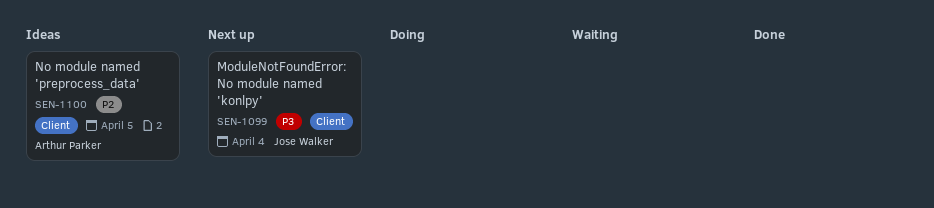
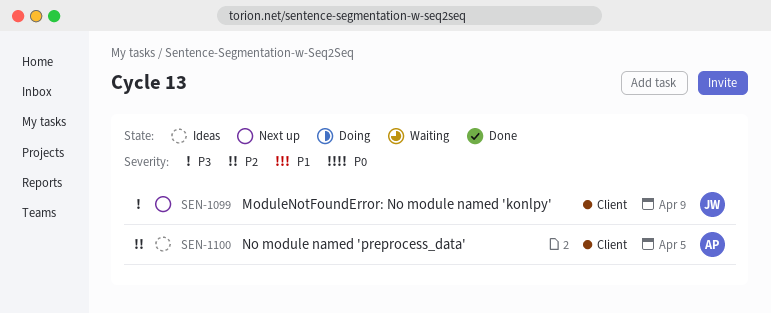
SEN-1099, due: Apr 4 -> Apr 9

